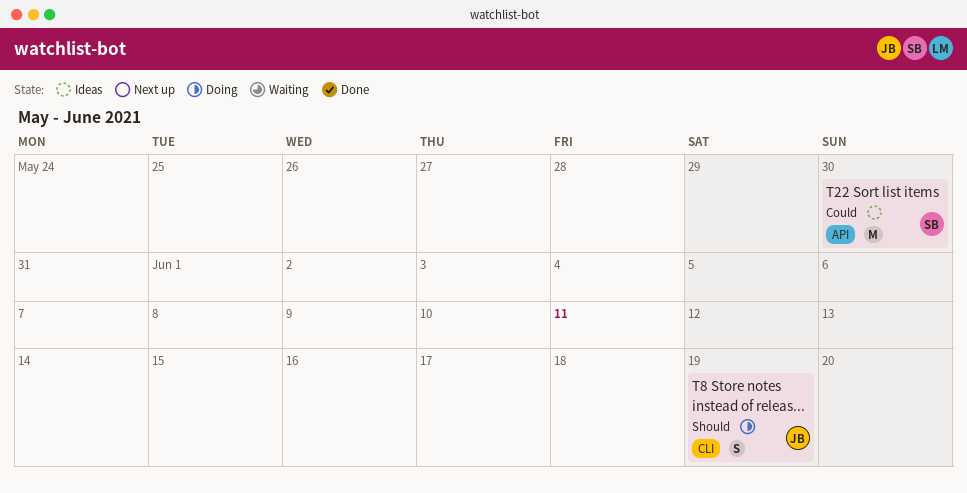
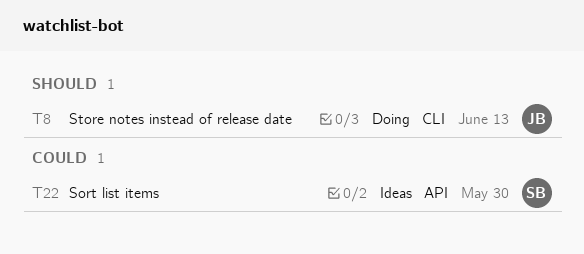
T8, due: Jun 19 -> Jun 13

